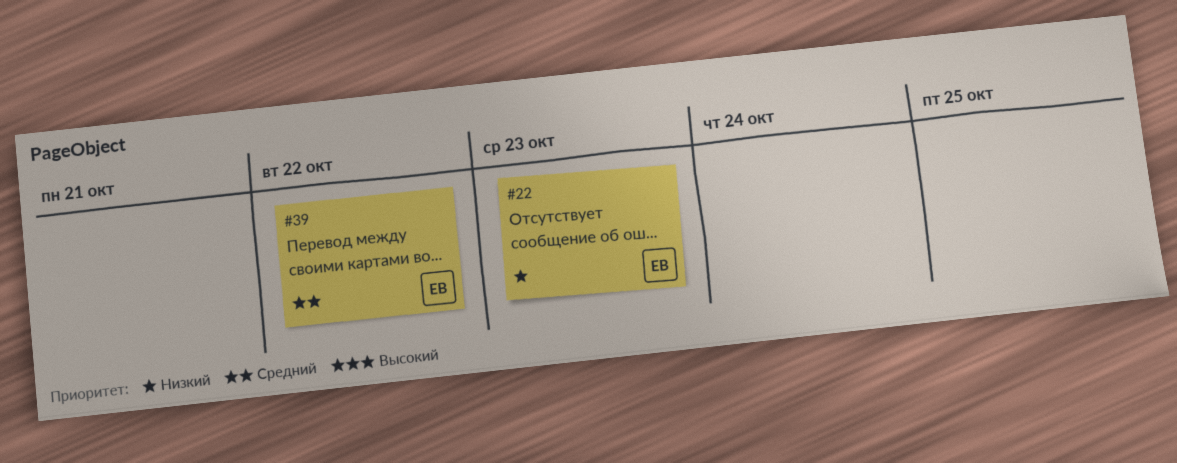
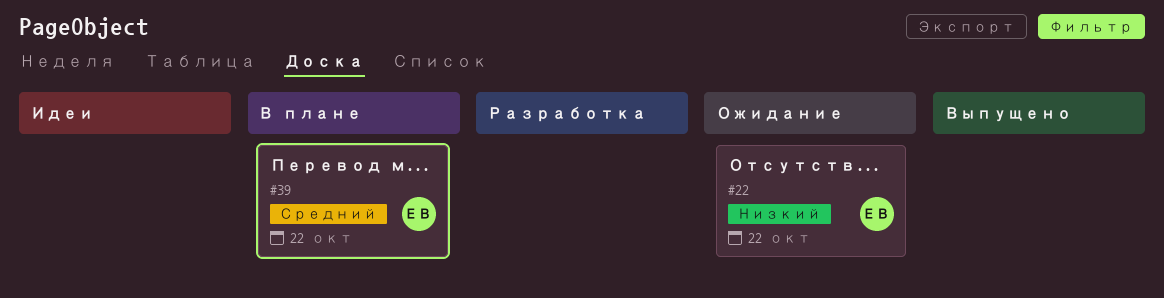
#22, due: Oct 23 -> Oct 22

